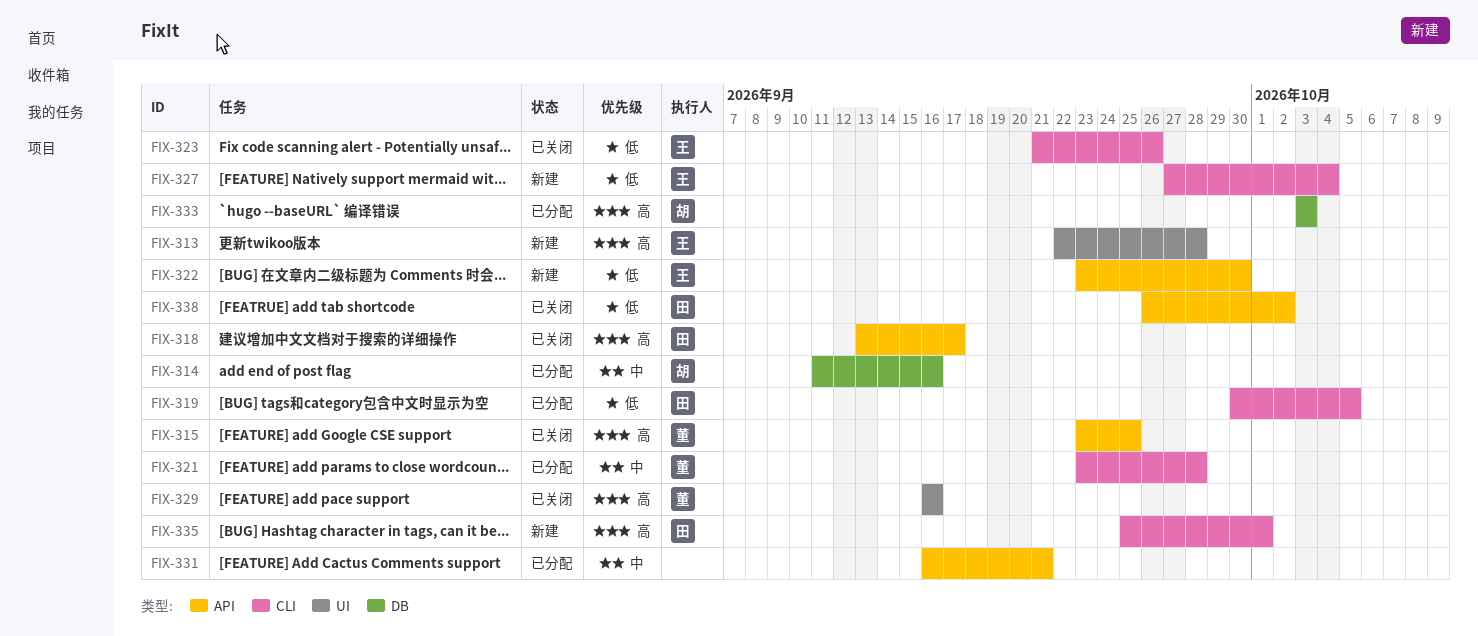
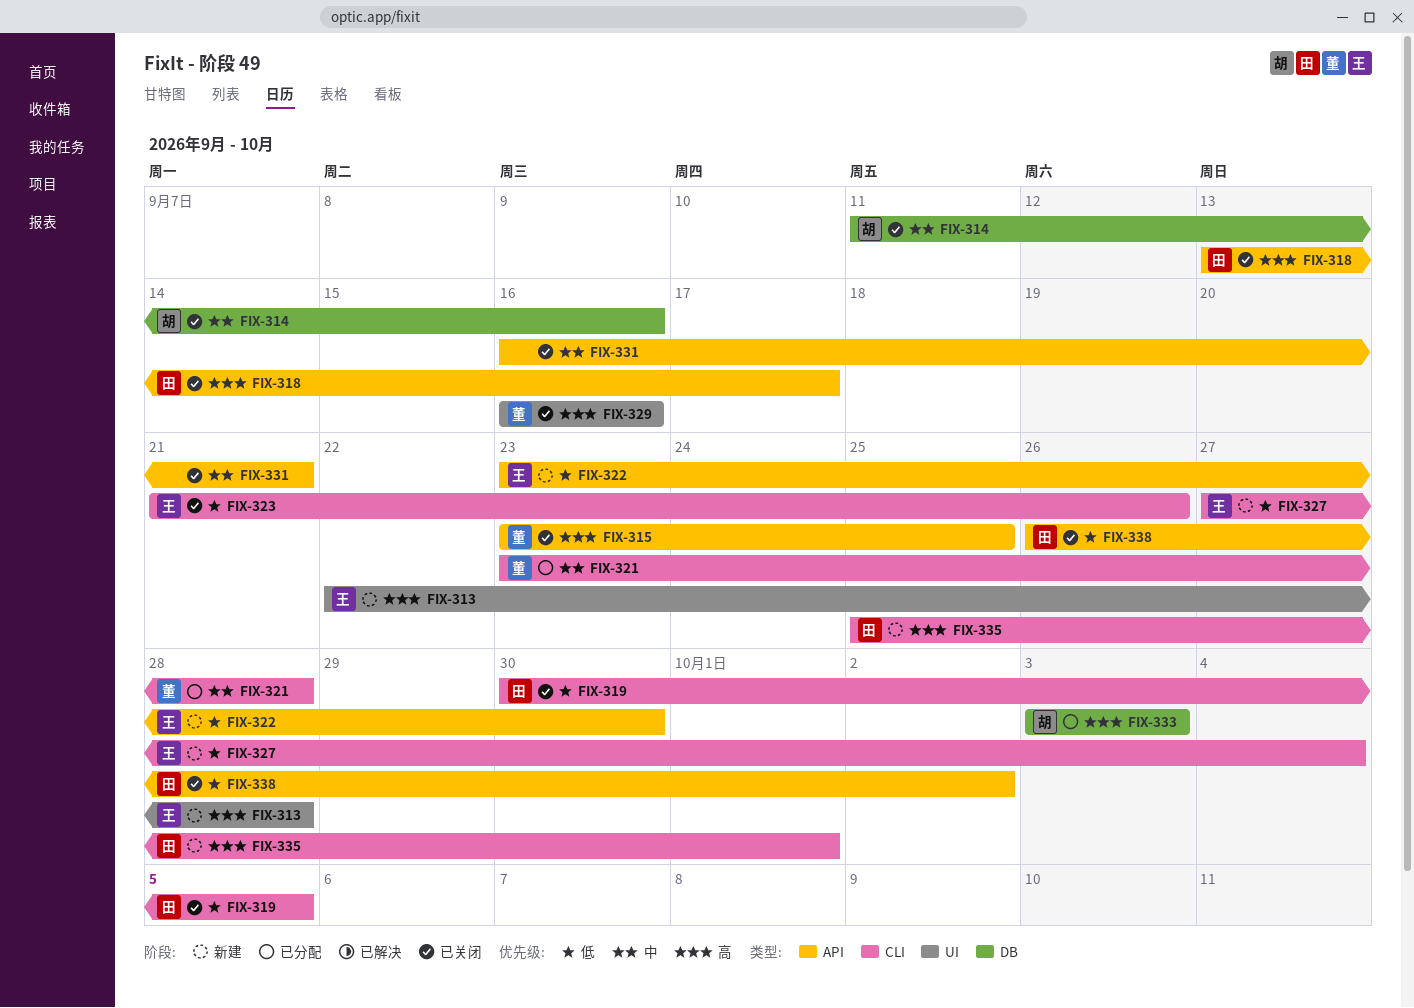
FIX-314, status: 已分配 -> 已关闭
FIX-319, status: 已分配 -> 已关闭
FIX-331, status: 已分配 -> 已关闭

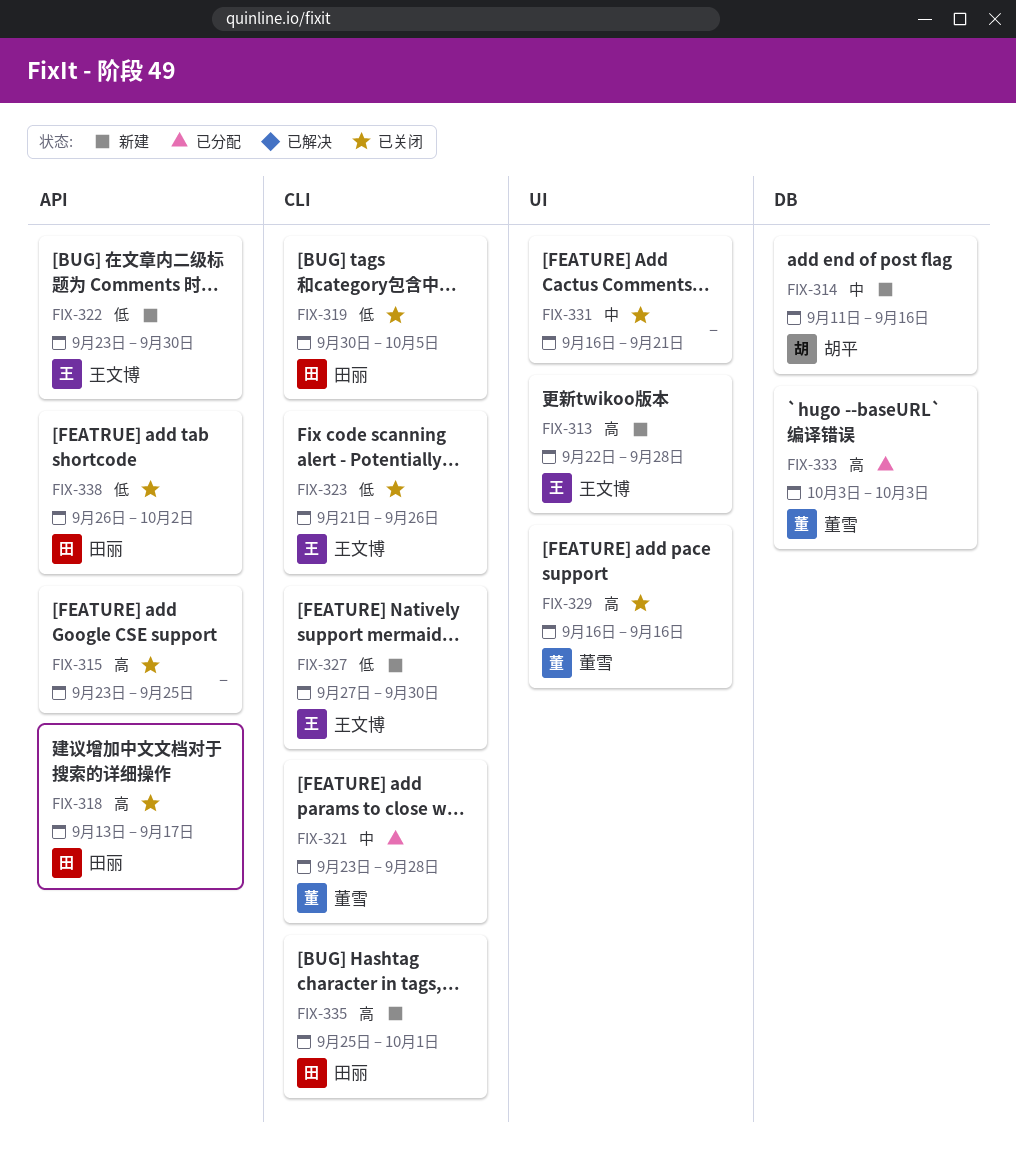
FIX-314, status: 已关闭 -> 新建
FIX-315, owner: 董雪 -> none
FIX-327, due: Oct 4 -> Sep 30
FIX-331, label: API -> UI
FIX-333, owner: 胡平 -> 董雪

